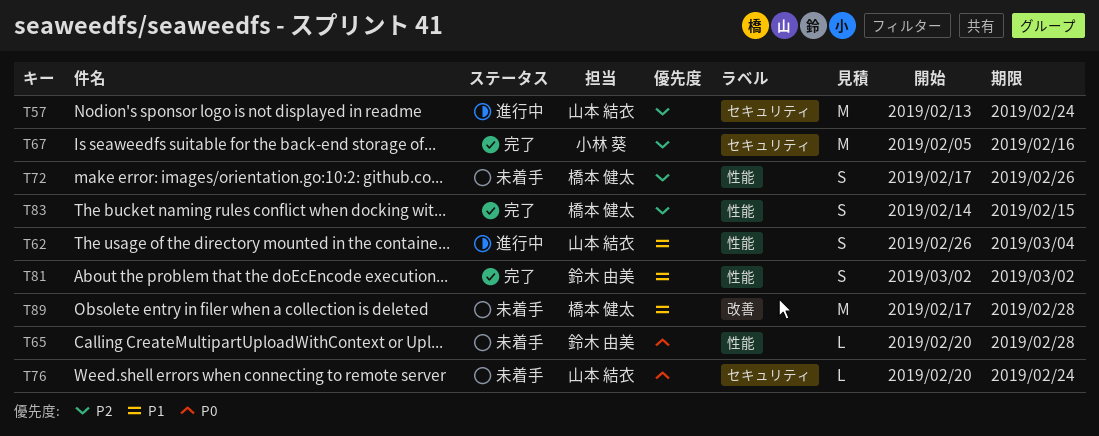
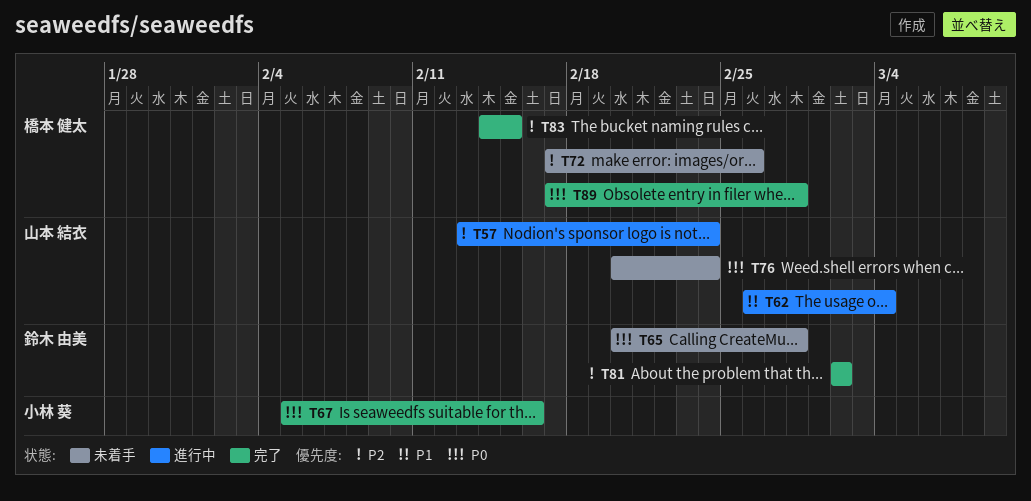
T67, priority: P2 -> P0
T81, priority: P1 -> P2
T89, status: 未着手 -> 完了
T89, priority: P1 -> P0

